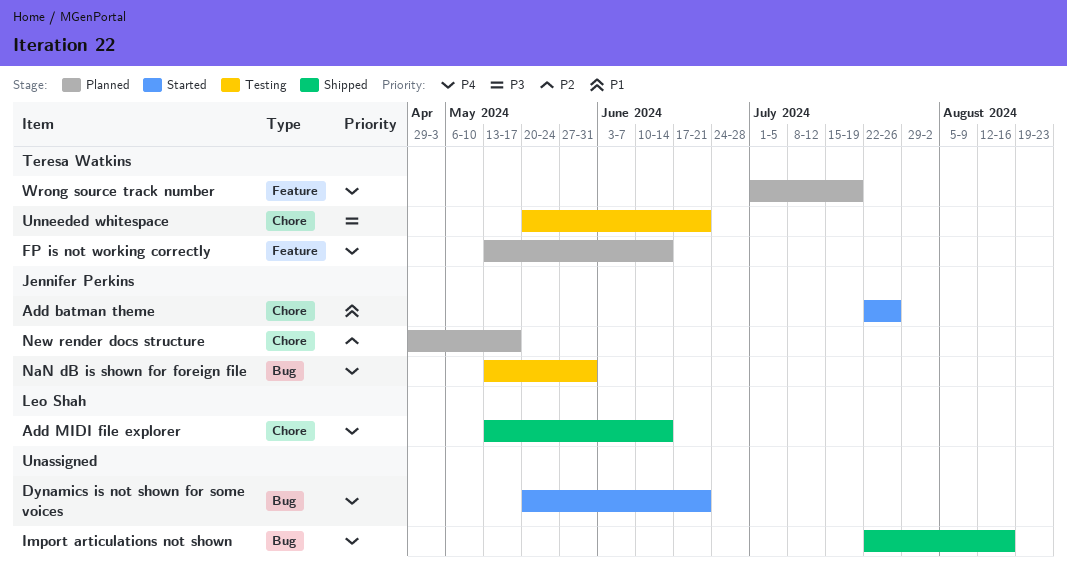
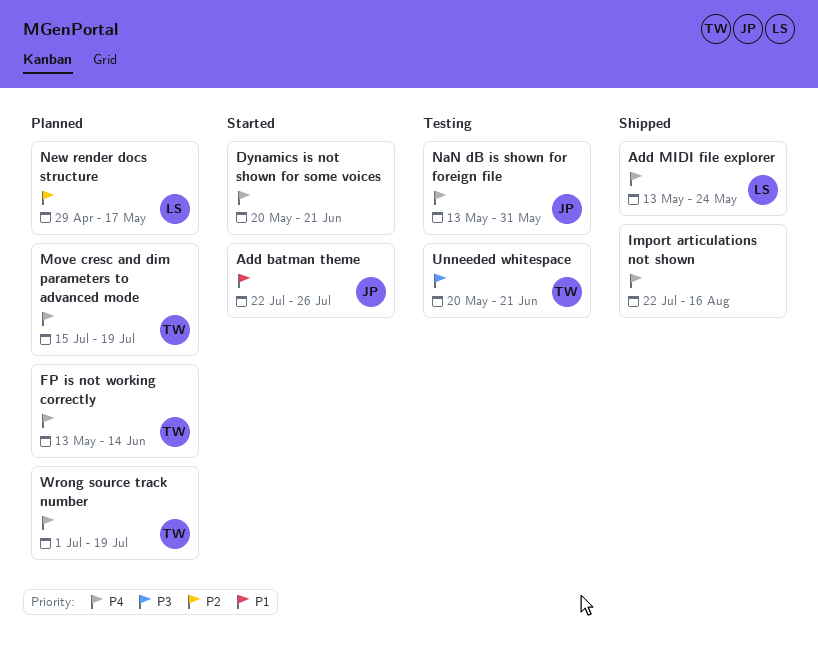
Add MIDI file explorer, due: Jun 14 -> May 24
Move cresc and dim parameters to advanced mode: none -> present
New render docs structure, owner: Jennifer Perkins -> Leo Shah

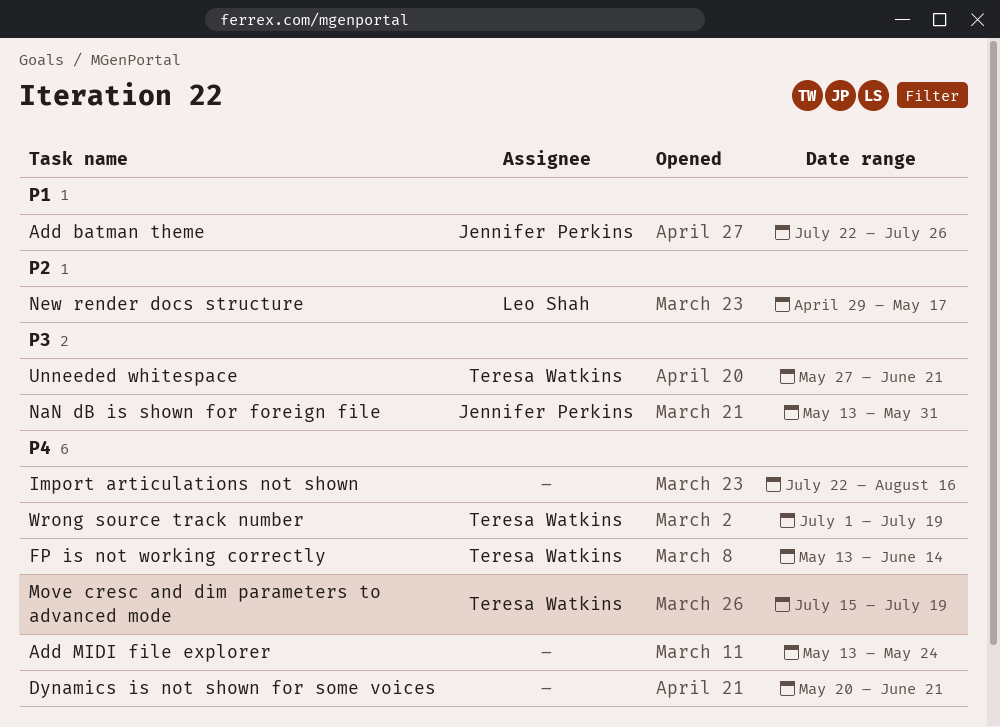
Add MIDI file explorer, owner: Leo Shah -> none
NaN dB is shown for foreign file, priority: P4 -> P3
Unneeded whitespace, start: May 20 -> May 27

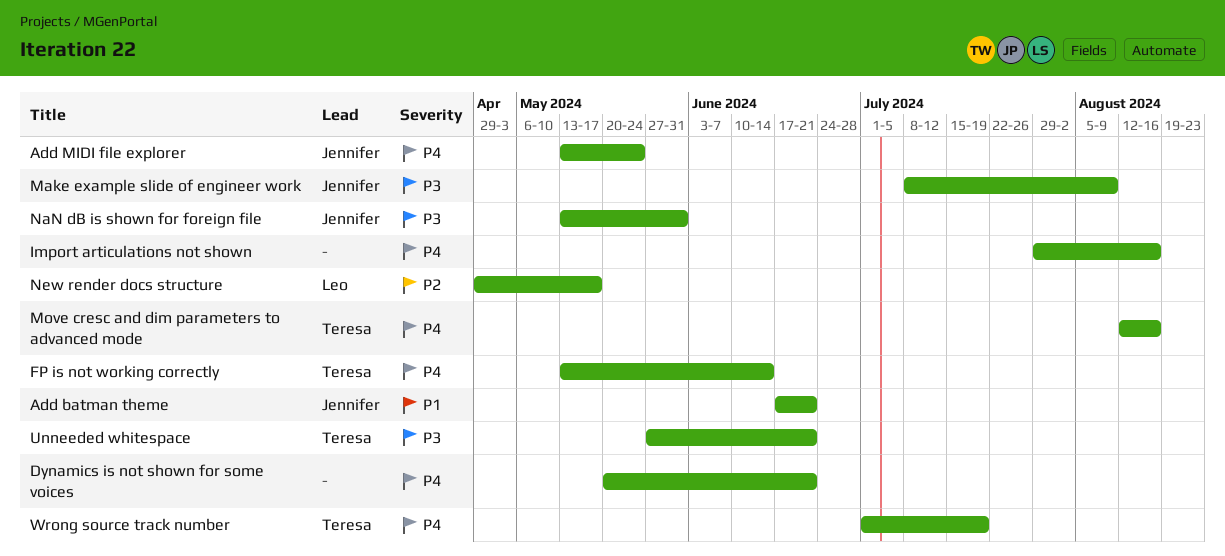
Add batman theme, start: Jul 22 -> Jun 17
Add batman theme, due: Jul 26 -> Jun 21
Add MIDI file explorer, owner: none -> Jennifer Perkins
Import articulations not shown, start: Jul 22 -> Jul 29
Make example slide of engineer work: none -> present
Move cresc and dim parameters to advanced mode, start: Jul 15 -> Aug 12
Move cresc and dim parameters to advanced mode, due: Jul 19 -> Aug 16

